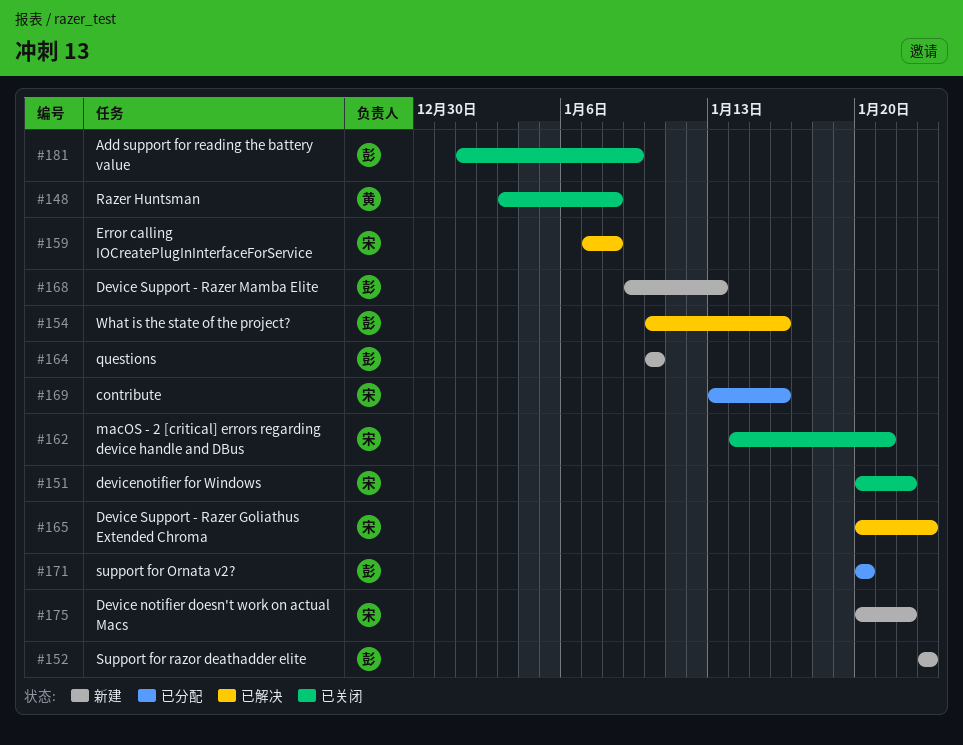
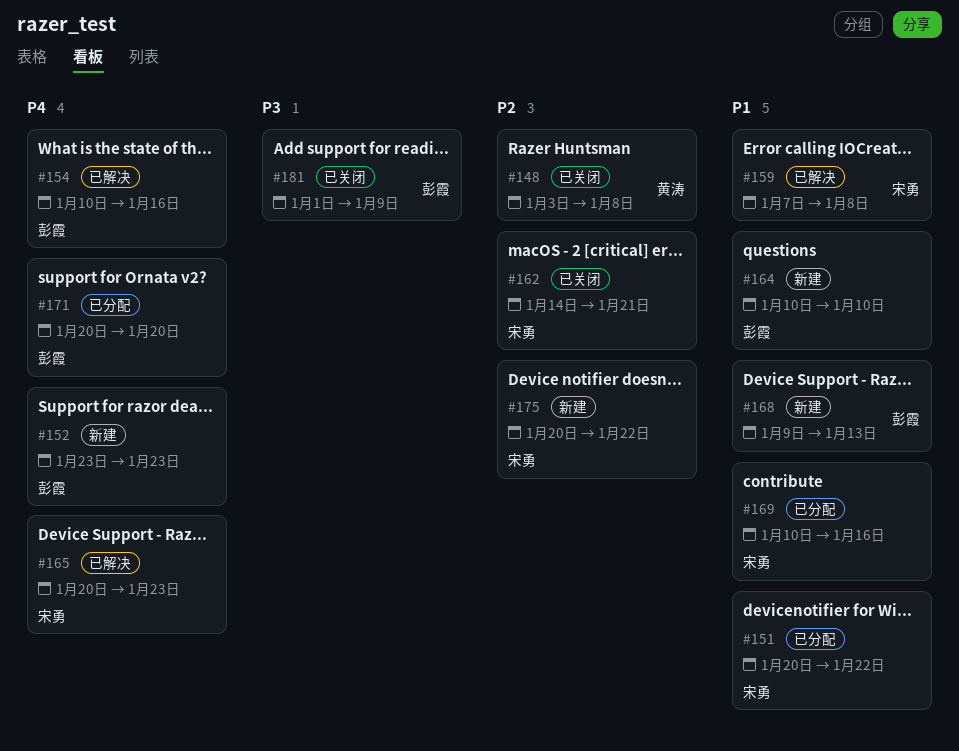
#151, status: 已关闭 -> 已分配
#169, start: Jan 13 -> Jan 10

